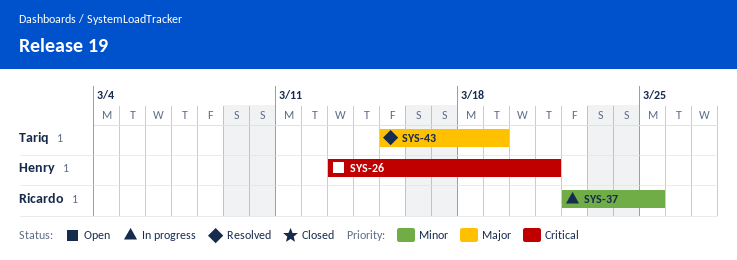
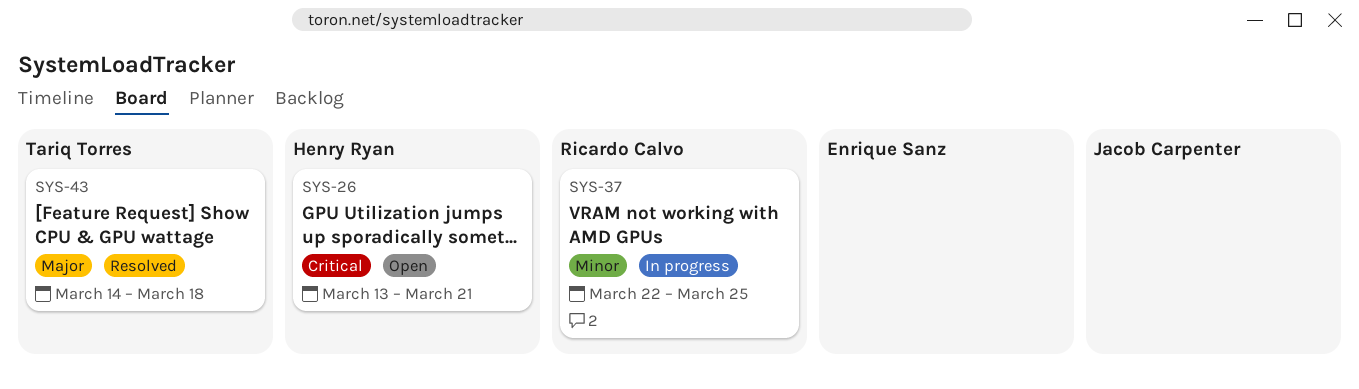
SYS-43, start: Mar 15 -> Mar 14
SYS-43, due: Mar 19 -> Mar 18

